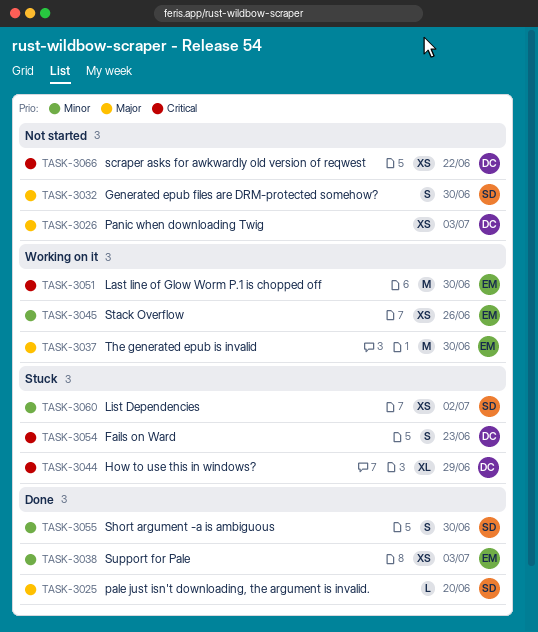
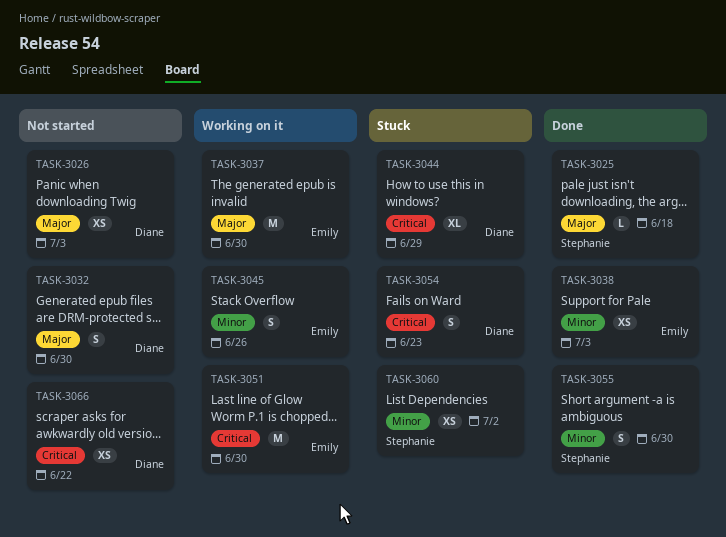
TASK-3025, due: Jun 20 -> Jun 18
TASK-3032, owner: Stephanie -> Diane
TASK-3045, estimate: XS -> S

